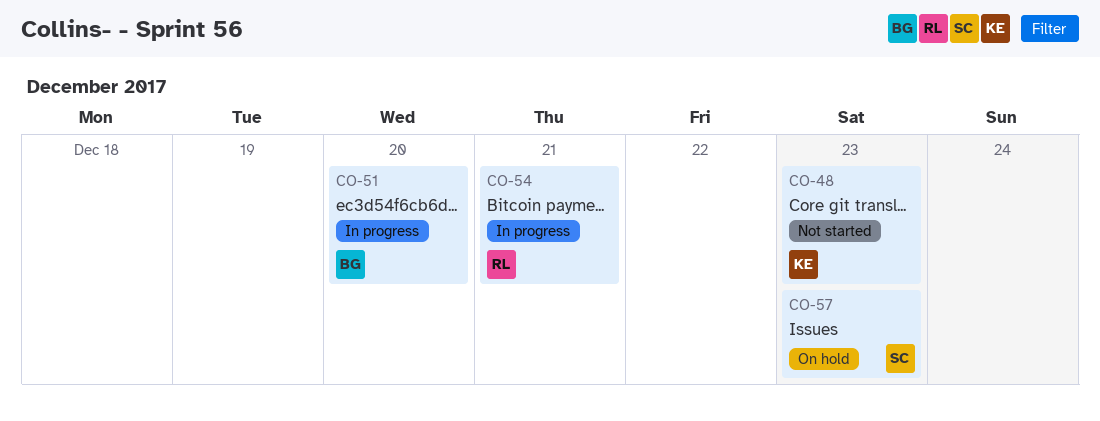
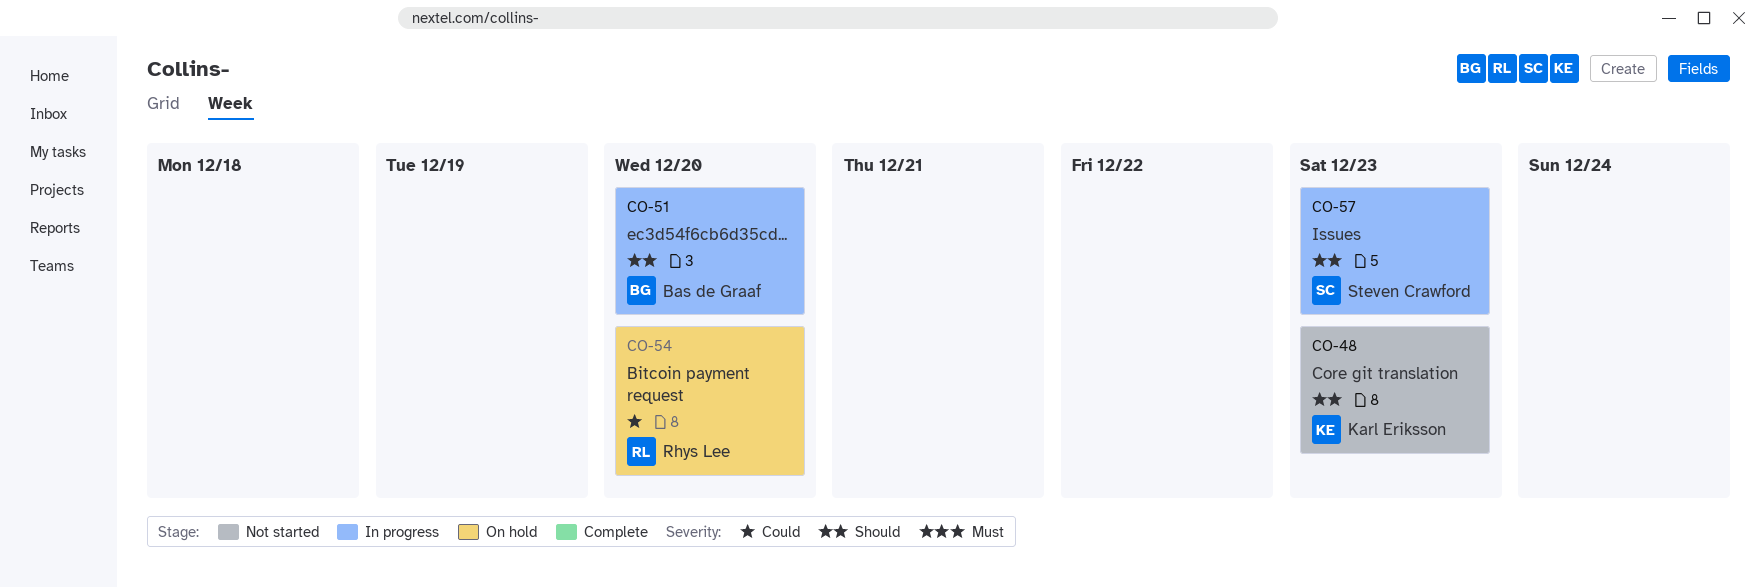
CO-54, status: In progress -> On hold
CO-54, due: Dec 21 -> Dec 20
CO-57, status: On hold -> In progress

